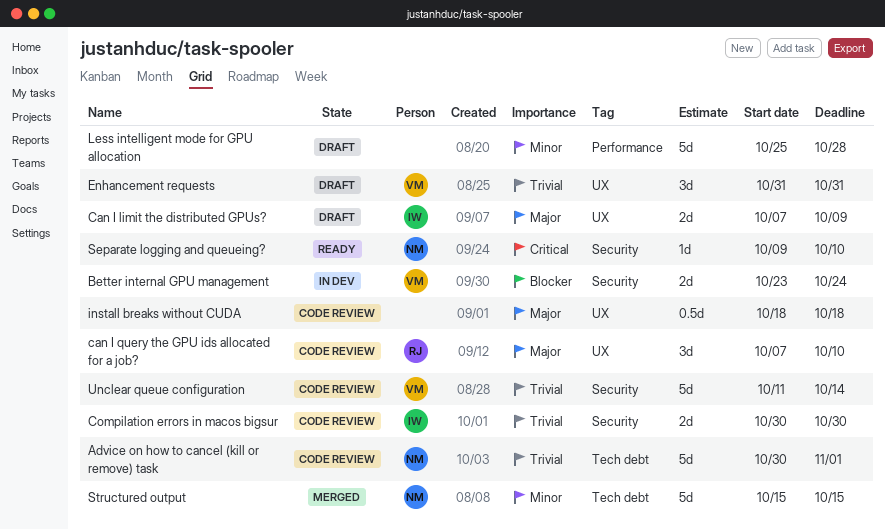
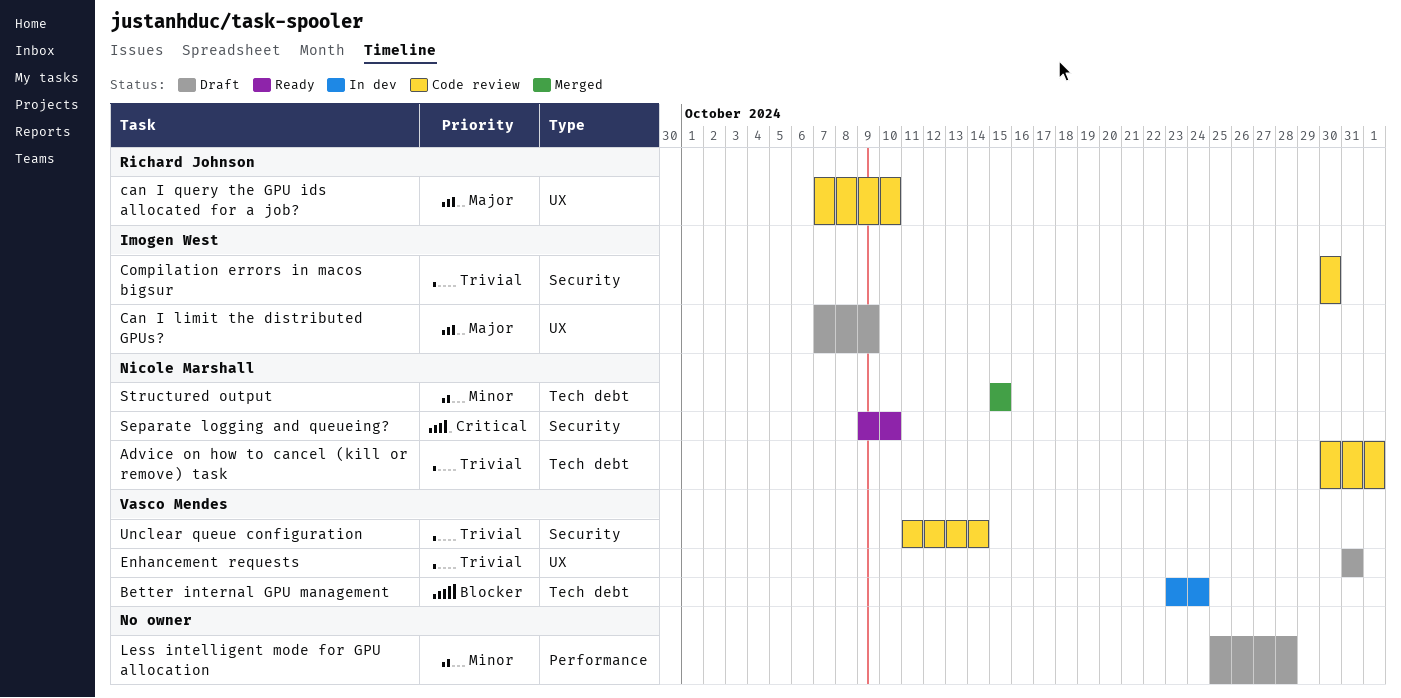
Better internal GPU management, label: Security -> Tech debt
install breaks without CUDA: present -> none

